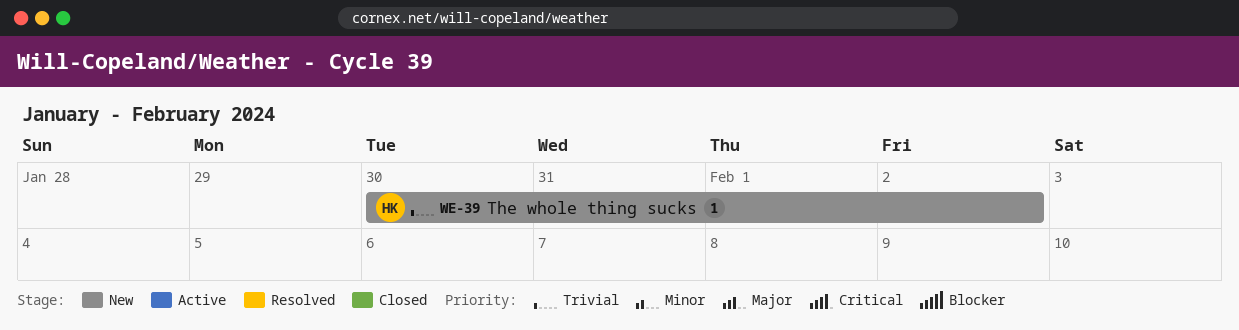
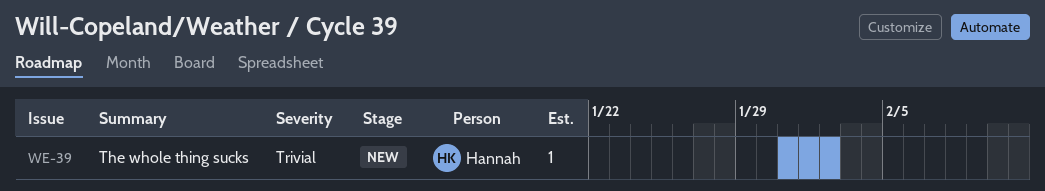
WE-39, start: Jan 30 -> Jan 31

